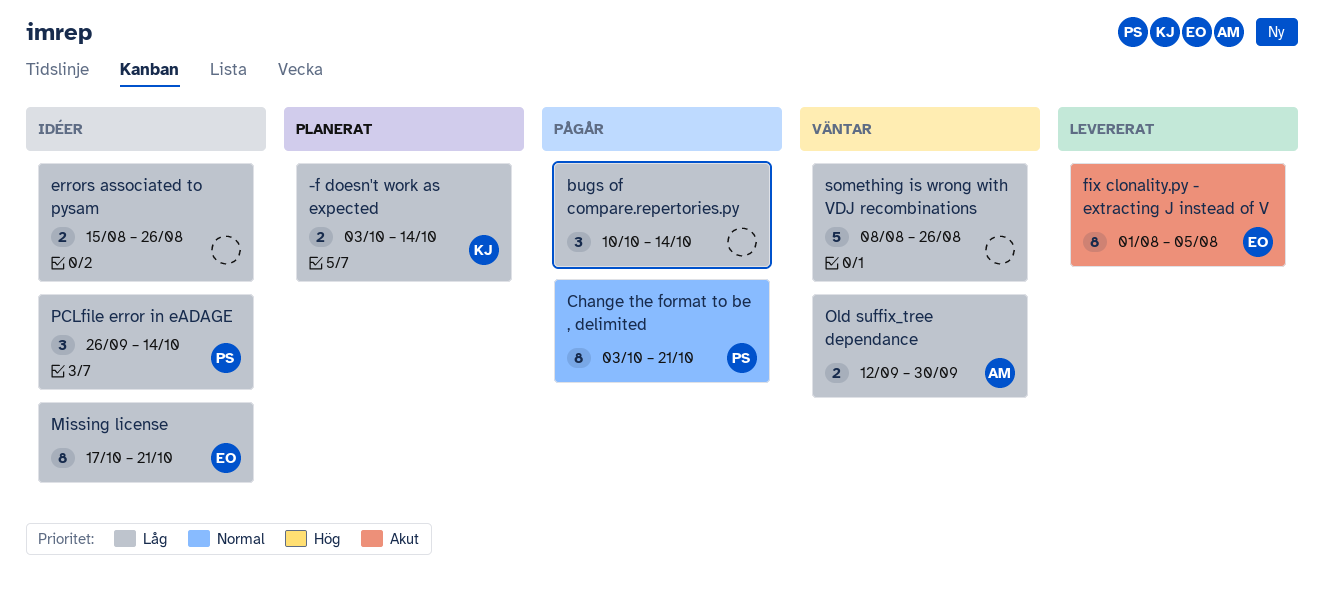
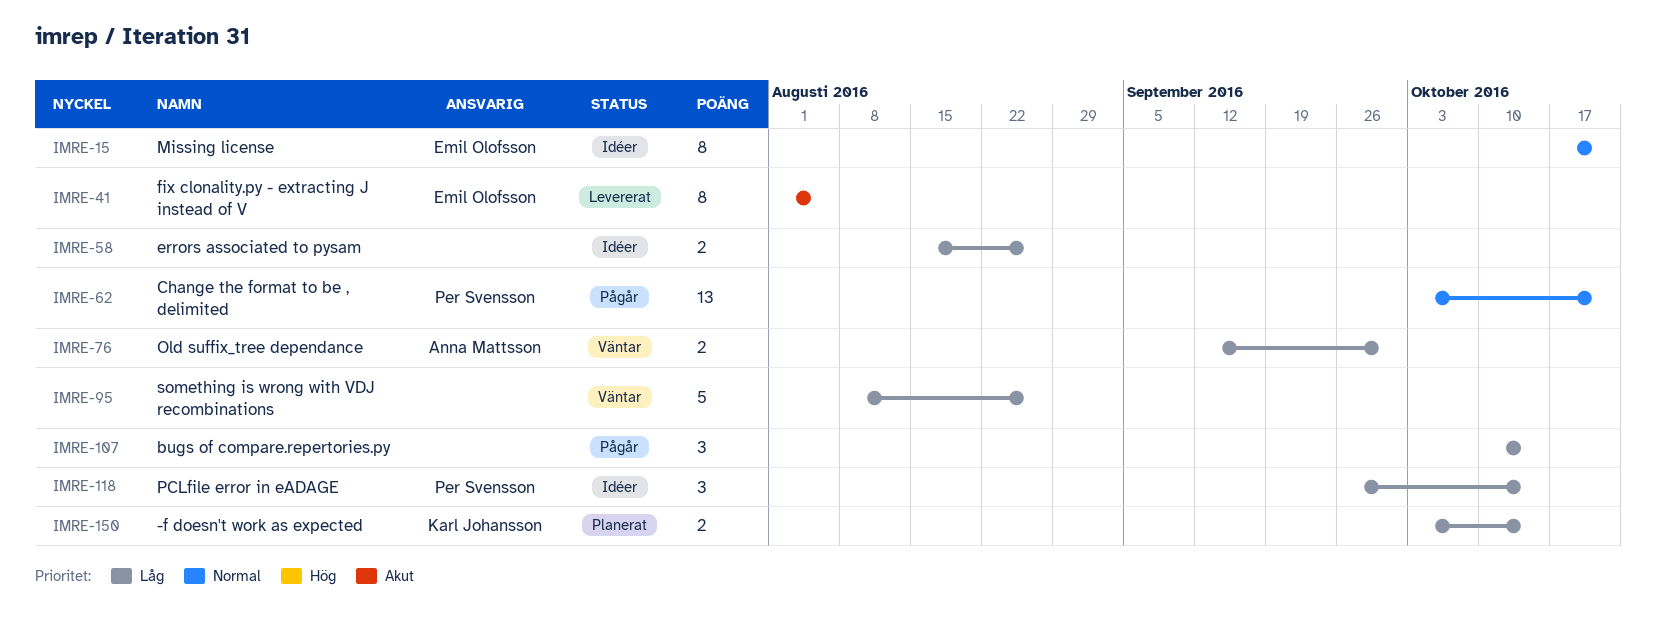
Change the format to be , delimited, estimate: 8 -> 13
Missing license, priority: Låg -> Normal

